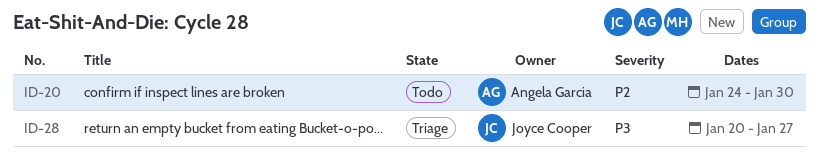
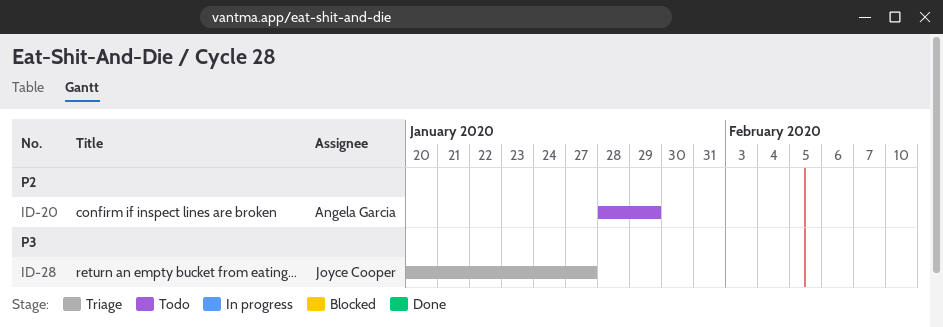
ID-20, start: Jan 24 -> Jan 28
ID-20, due: Jan 30 -> Jan 29

